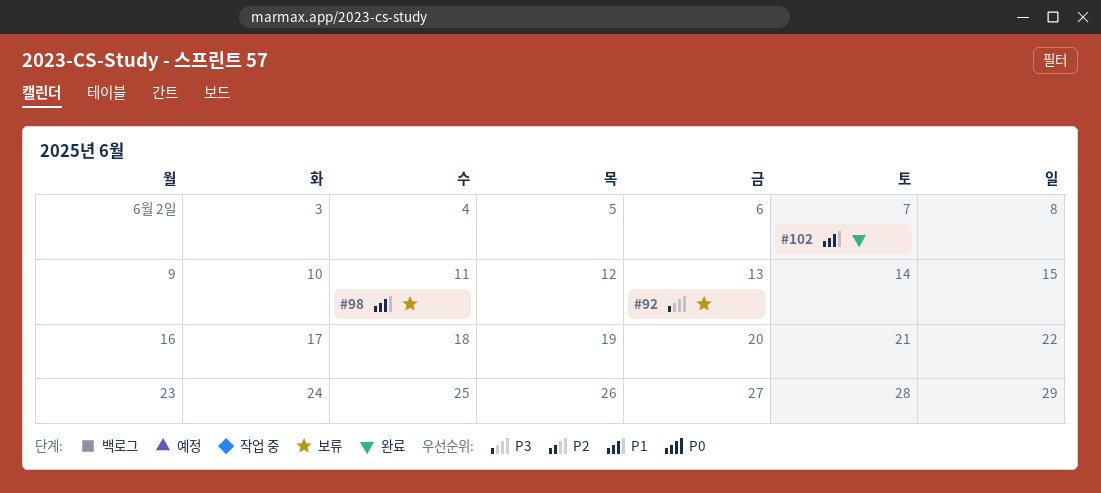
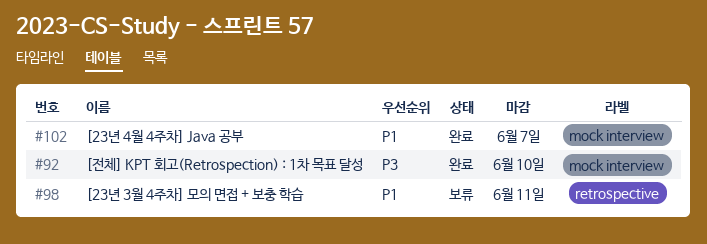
#92, status: 보류 -> 완료
#92, due: Jun 13 -> Jun 10

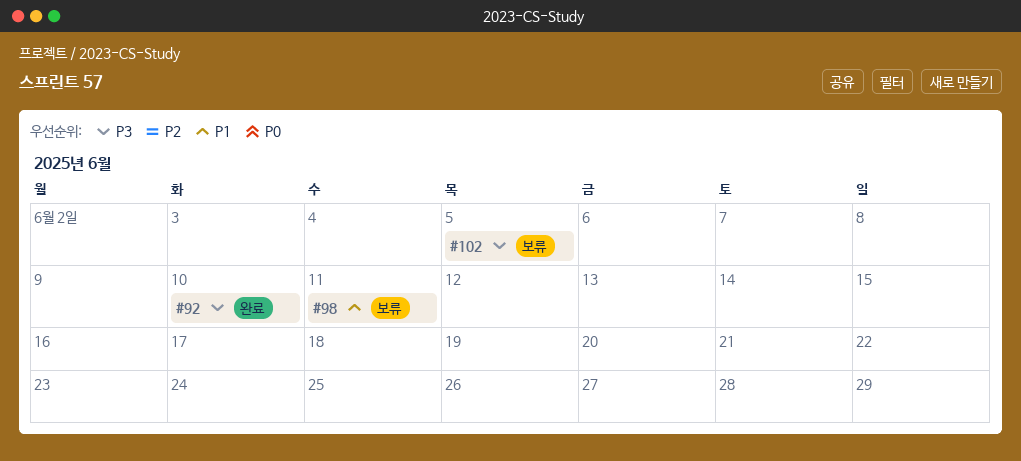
#102, status: 완료 -> 보류
#102, priority: P1 -> P3
#102, due: Jun 7 -> Jun 5

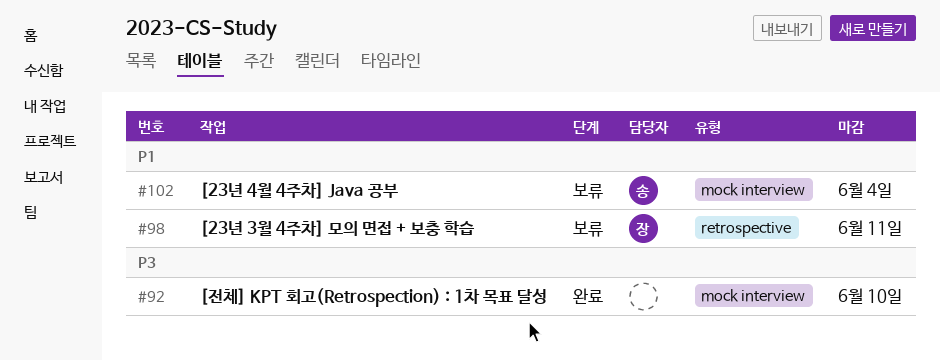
#102, priority: P3 -> P1
#102, due: Jun 5 -> Jun 4

